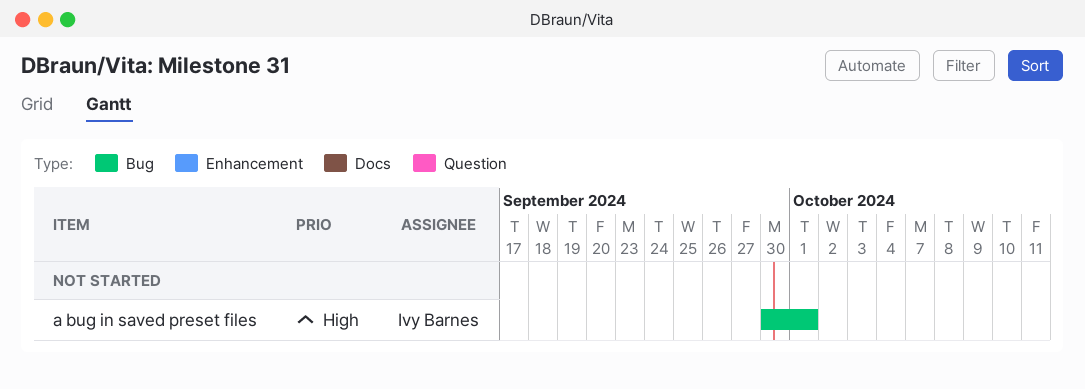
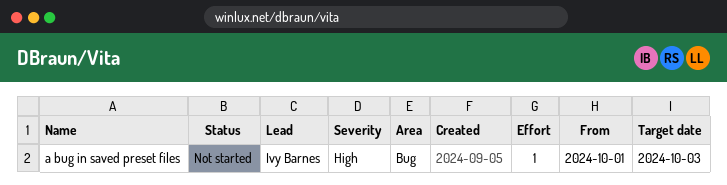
a bug in saved preset files, start: Sep 30 -> Oct 1
a bug in saved preset files, due: Oct 1 -> Oct 3

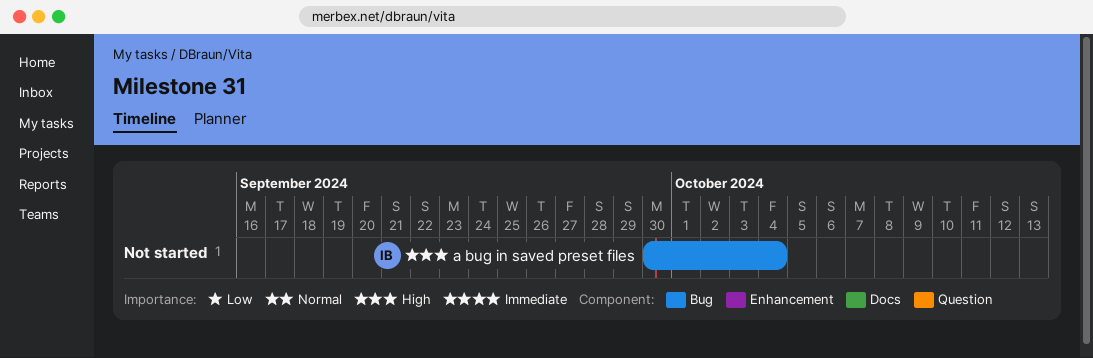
a bug in saved preset files, start: Oct 1 -> Sep 30
a bug in saved preset files, due: Oct 3 -> Oct 4

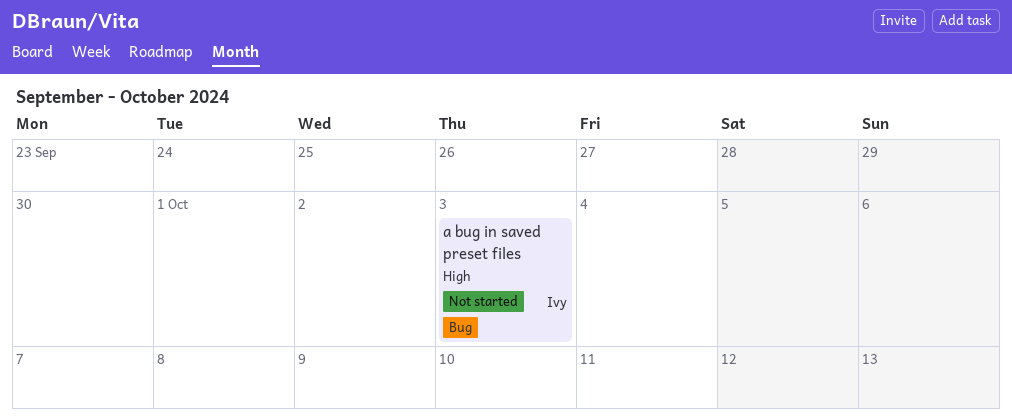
a bug in saved preset files, due: Oct 4 -> Oct 3

